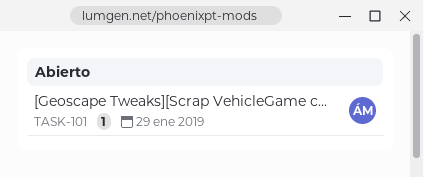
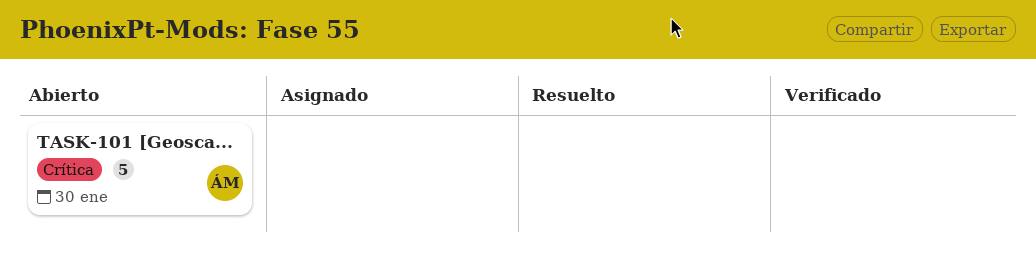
TASK-101, estimate: 1 -> 5
TASK-101, due: Jan 29 -> Jan 30

